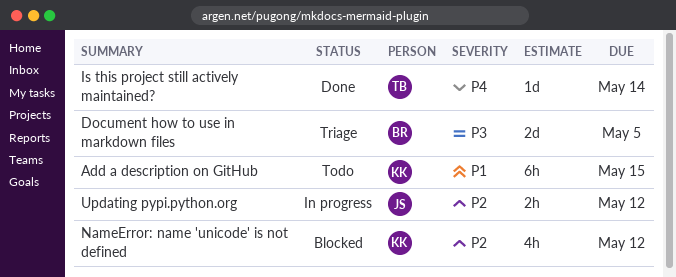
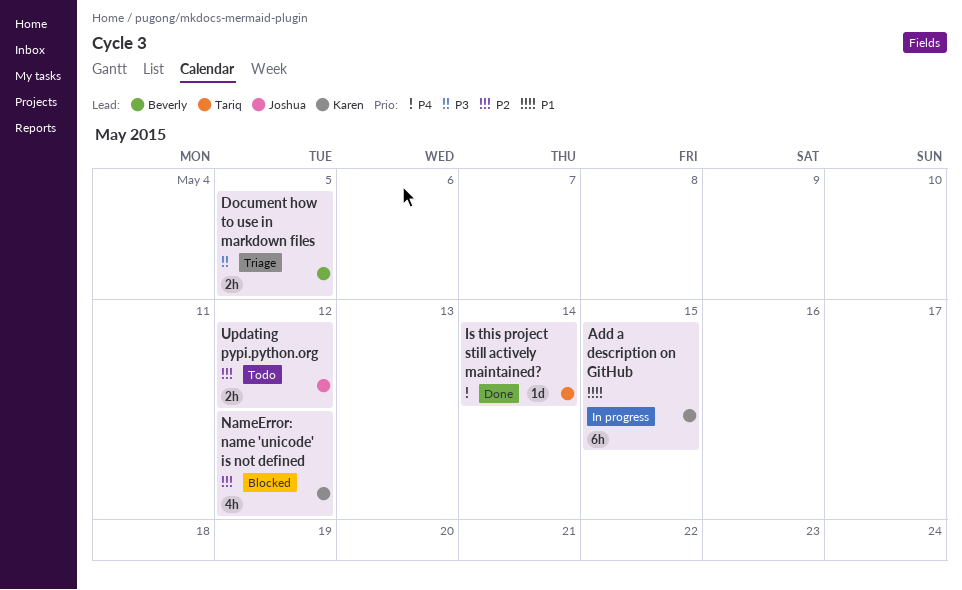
Add a description on GitHub, status: Todo -> In progress
Document how to use in markdown files, estimate: 2d -> 2h
Updating pypi.python.org, status: In progress -> Todo

